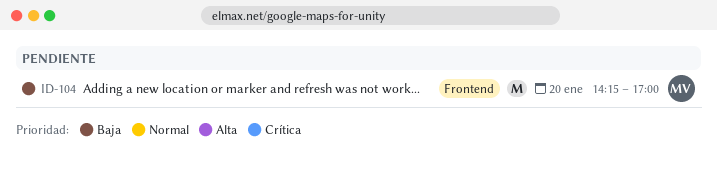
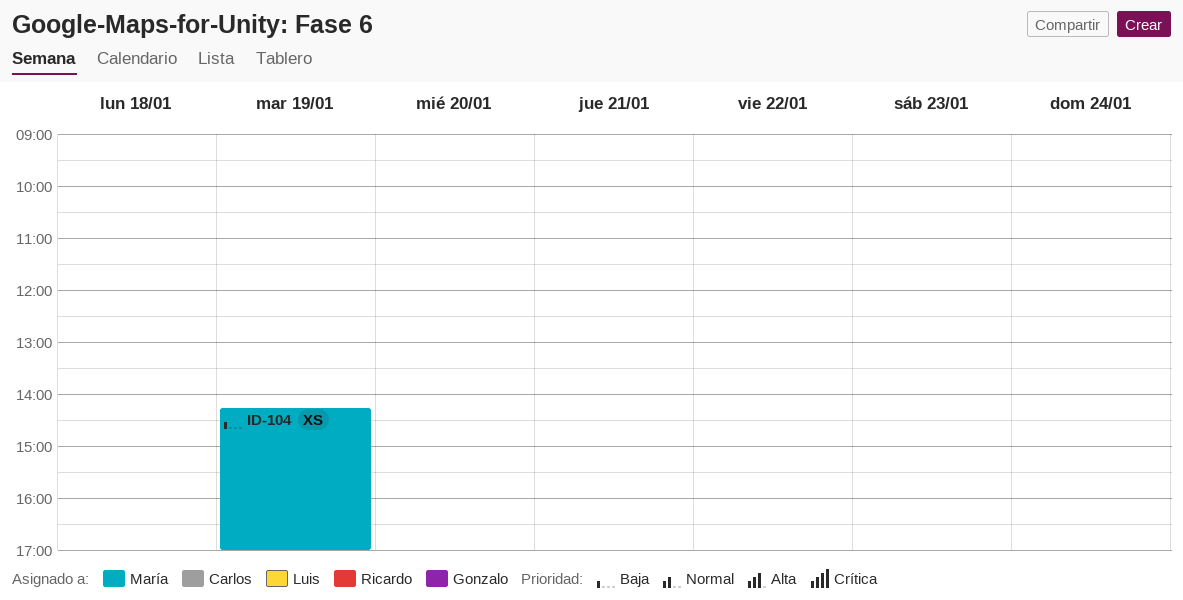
ID-104, estimate: M -> XS
ID-104, day: Jan 20 -> Jan 19

